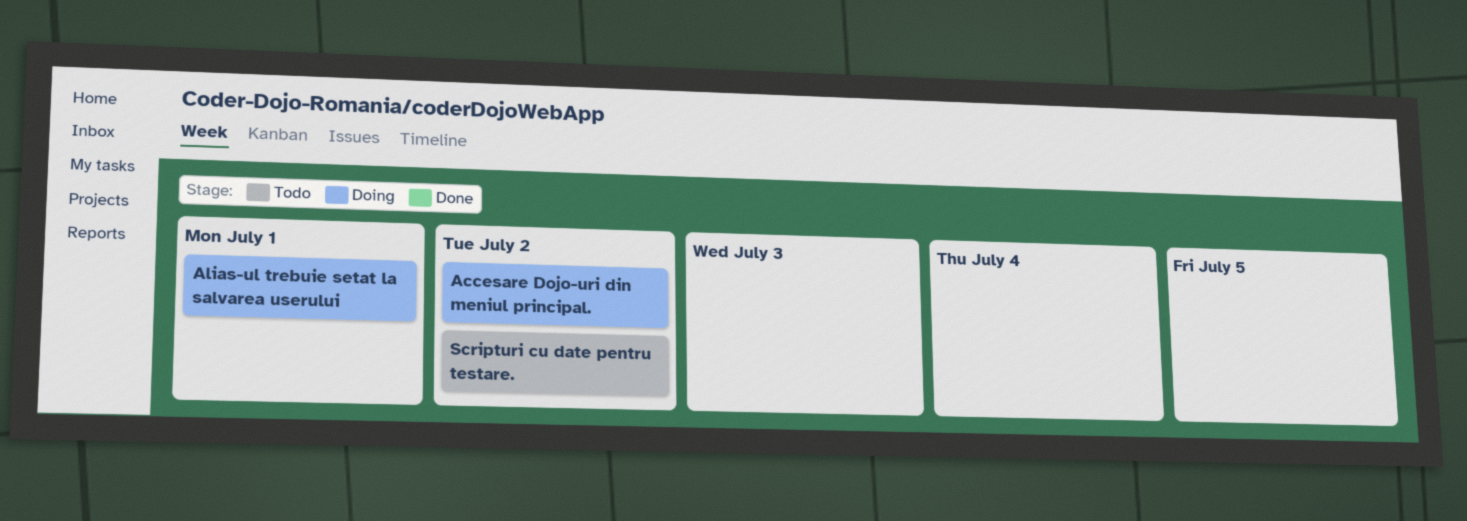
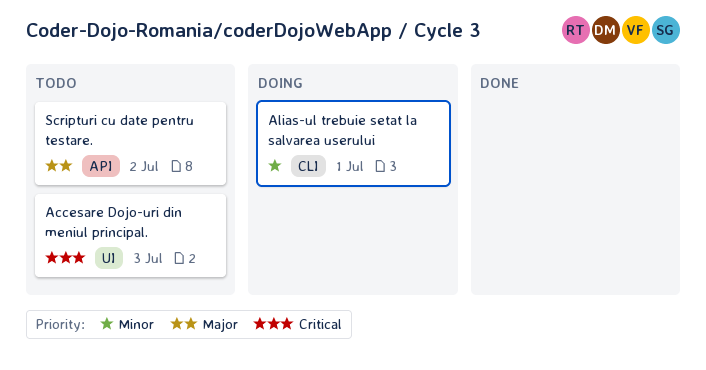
Accesare Dojo-uri din meniul principal., status: Doing -> Todo
Accesare Dojo-uri din meniul principal., due: Jul 2 -> Jul 3

